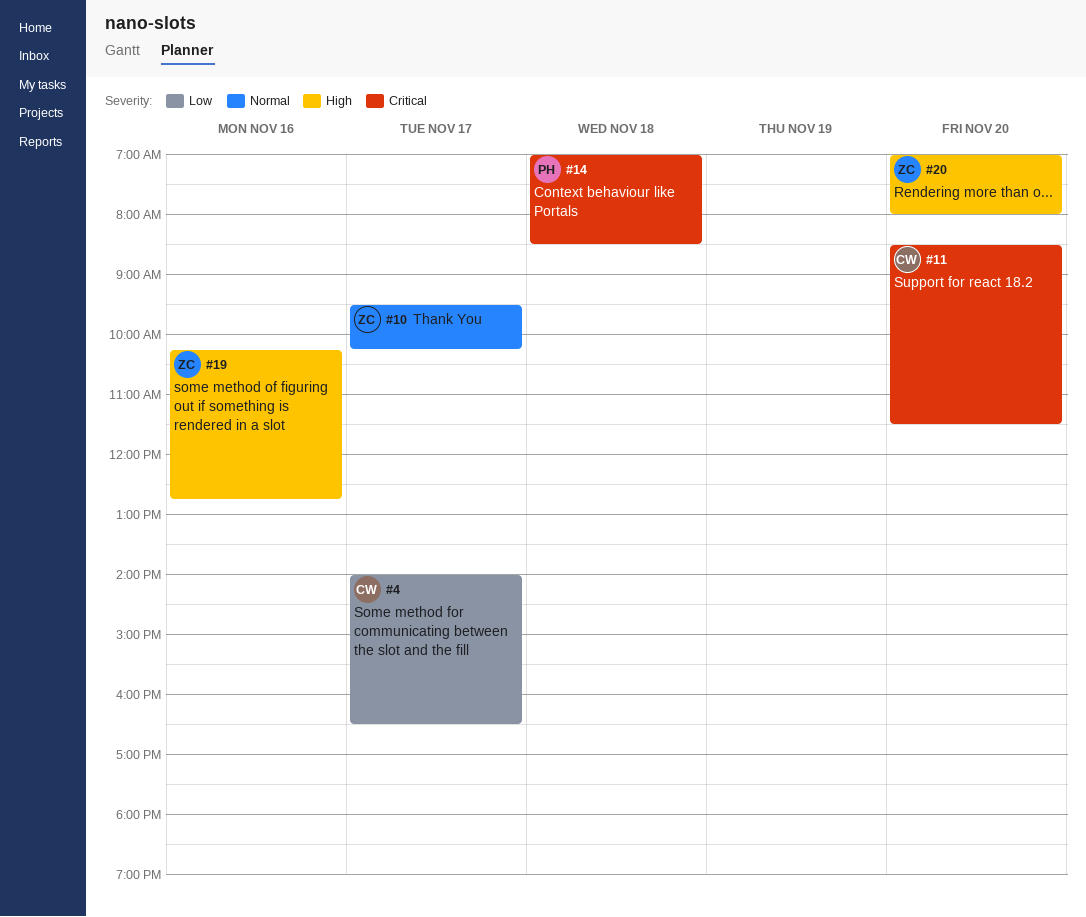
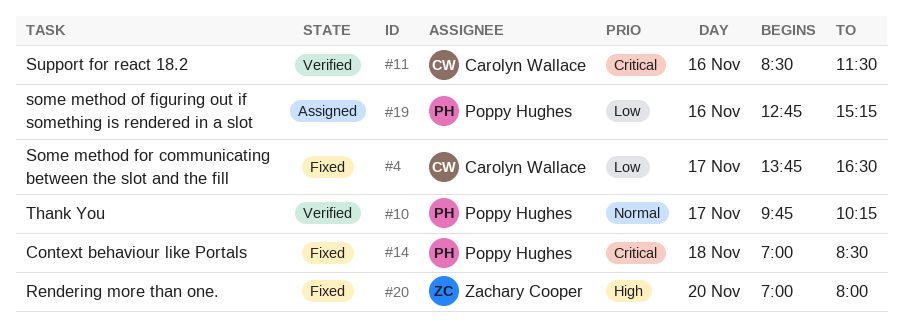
#4, begins: 14:00 -> 13:45
#10, owner: Zachary Cooper -> Poppy Hughes
#10, begins: 09:30 -> 09:45
#11, day: Nov 20 -> Nov 16
#19, owner: Zachary Cooper -> Poppy Hughes
#19, priority: High -> Low
#19, begins: 10:15 -> 12:45
#19, ends: 12:45 -> 15:15

